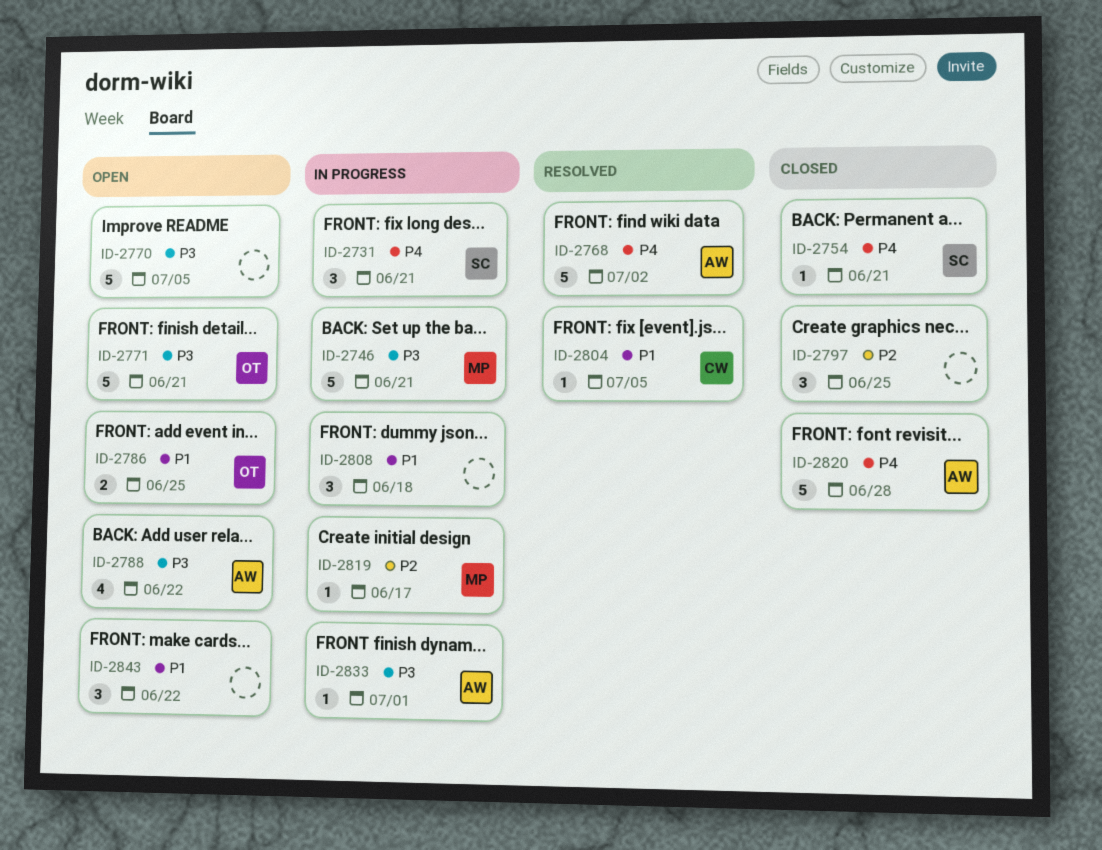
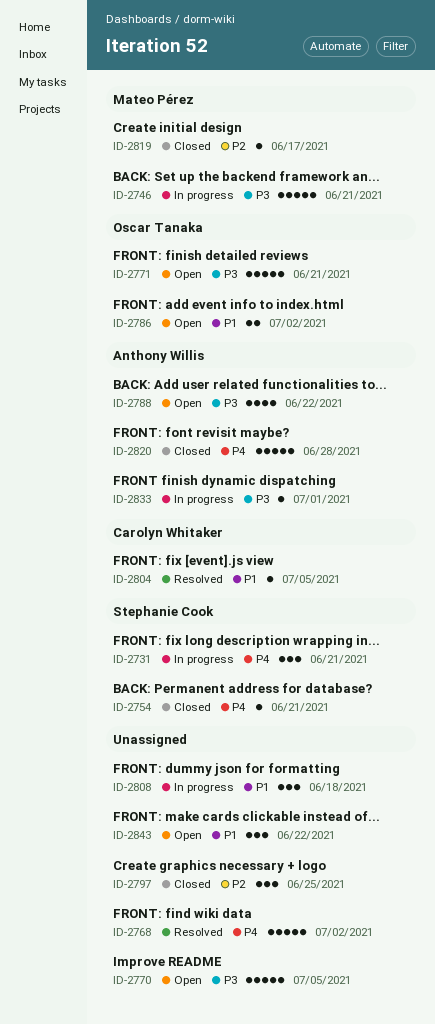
ID-2768, owner: Anthony Willis -> none
ID-2786, due: Jun 25 -> Jul 2
ID-2819, status: In progress -> Closed

